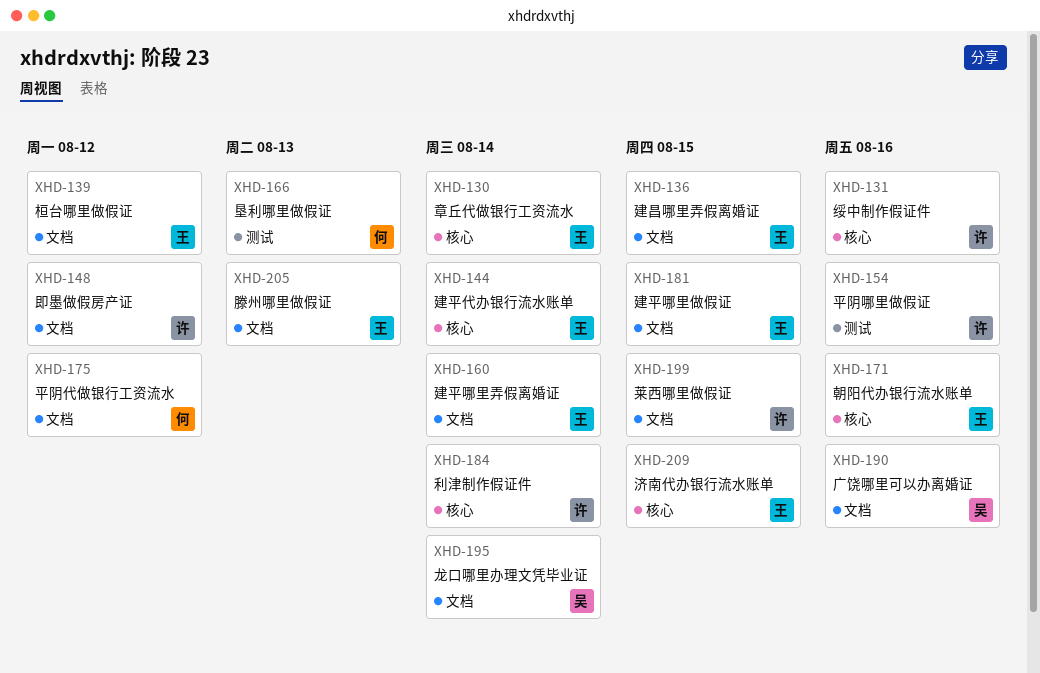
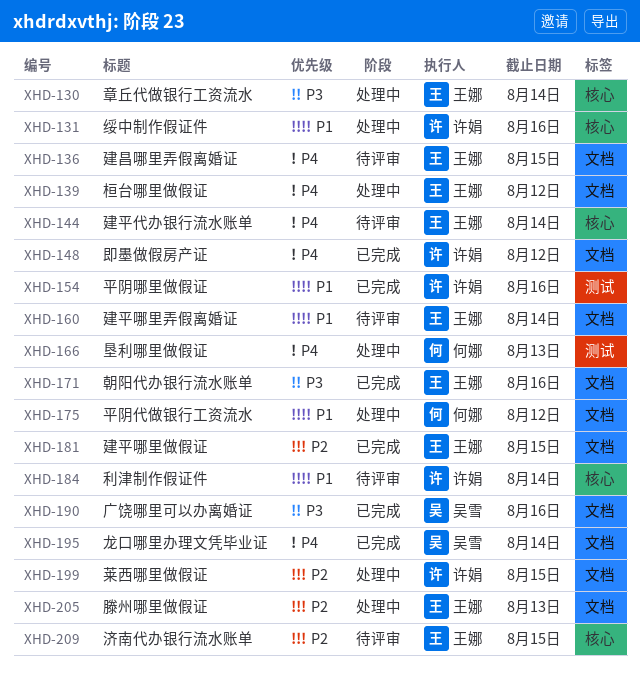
XHD-171, label: 核心 -> 文档

